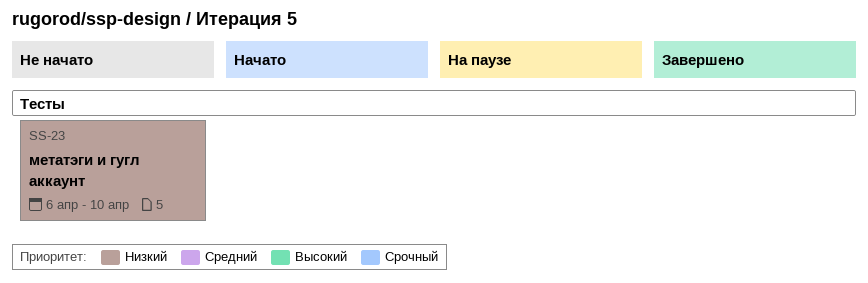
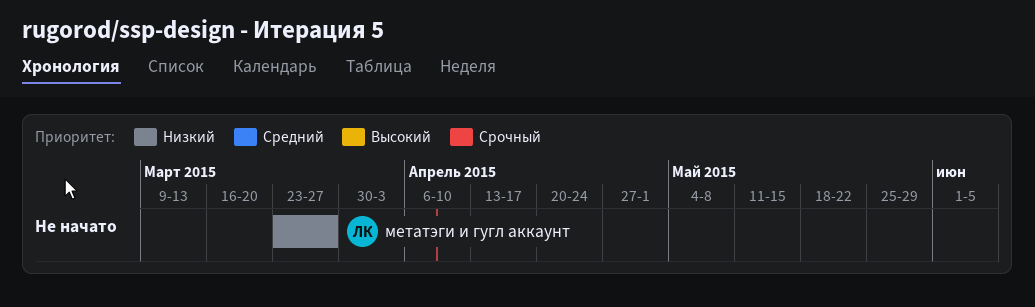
метатэги и гугл аккаунт, start: Apr 6 -> Mar 23
метатэги и гугл аккаунт, due: Apr 10 -> Mar 27

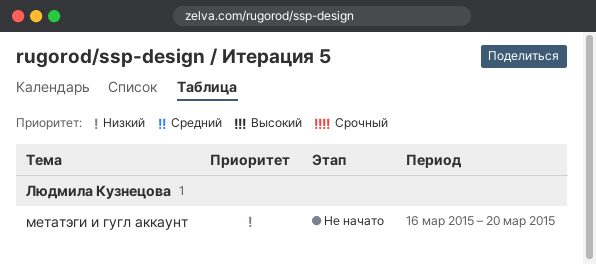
метатэги и гугл аккаунт, start: Mar 23 -> Mar 16
метатэги и гугл аккаунт, due: Mar 27 -> Mar 20

